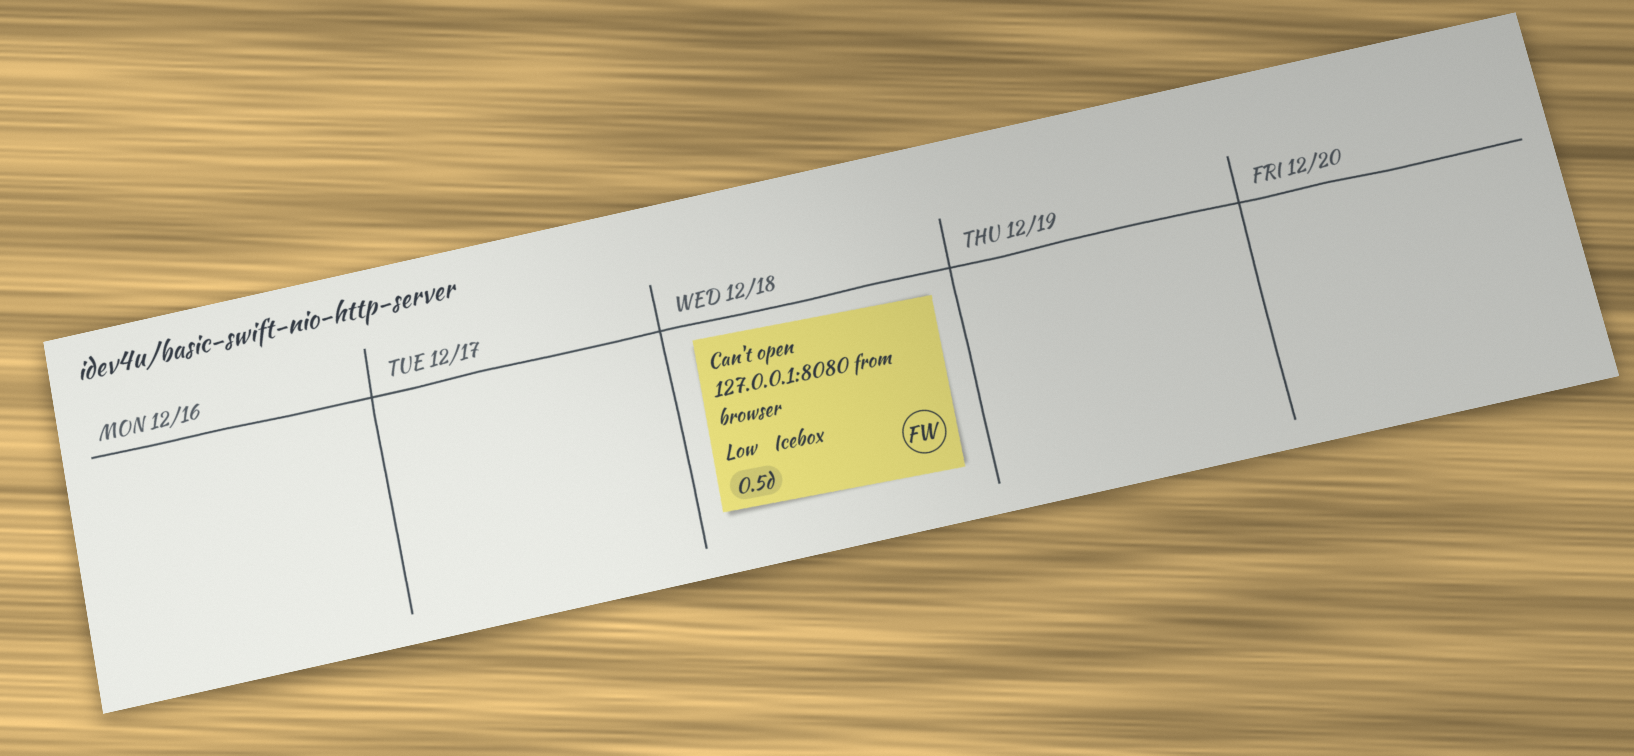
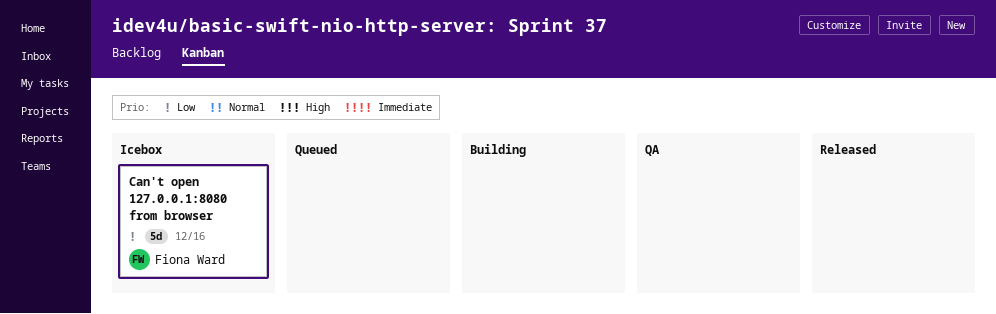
Can't open 127.0.0.1:8080 from browser, estimate: 0.5d -> 5d
Can't open 127.0.0.1:8080 from browser, due: Dec 18 -> Dec 16

